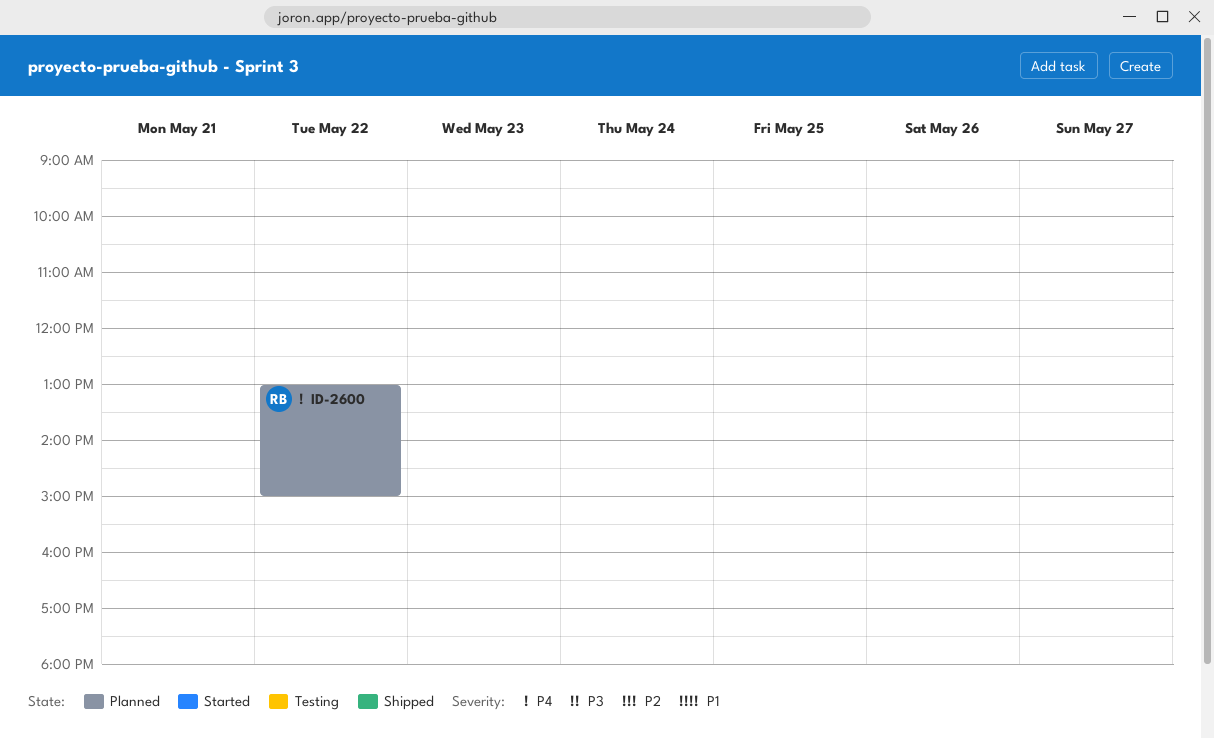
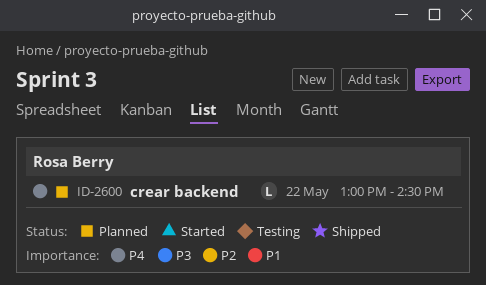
ID-2600, ends: 15:00 -> 14:30

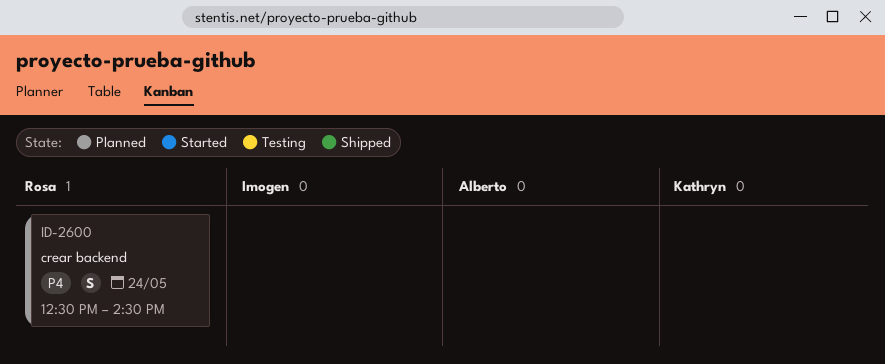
ID-2600, estimate: L -> S
ID-2600, day: May 22 -> May 24
ID-2600, begins: 13:00 -> 12:30

